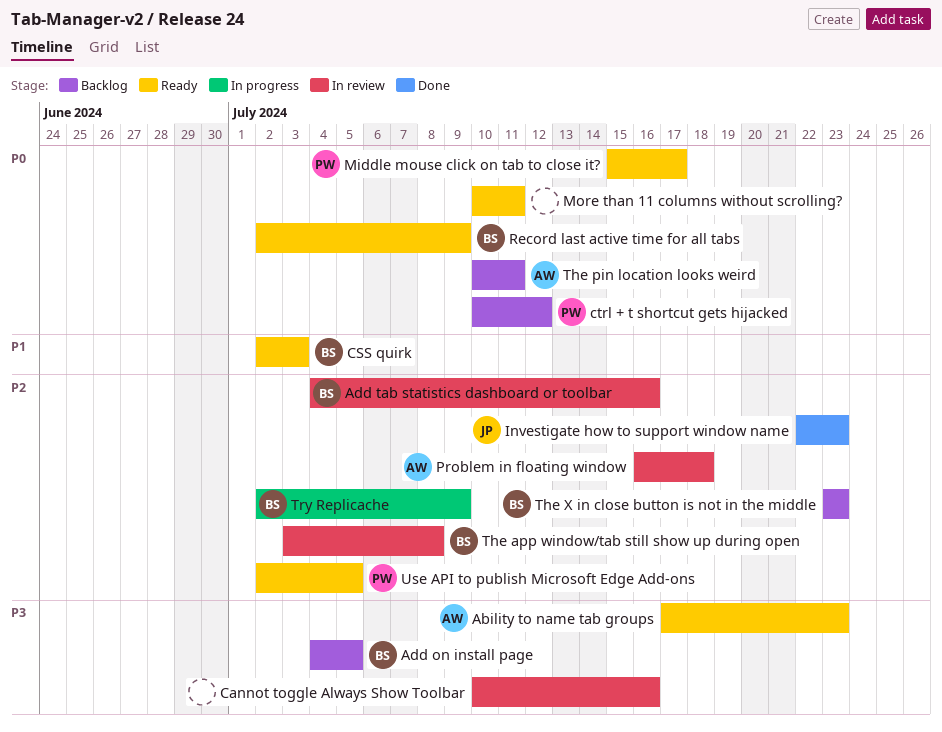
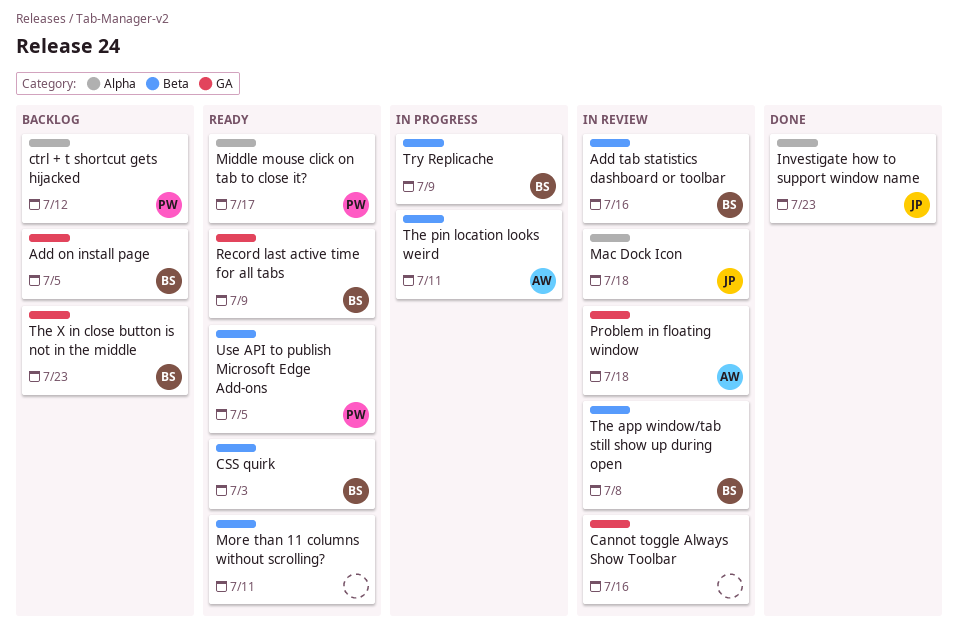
Ability to name tab groups: present -> none
Mac Dock Icon: none -> present
The pin location looks weird, status: Backlog -> In progress

